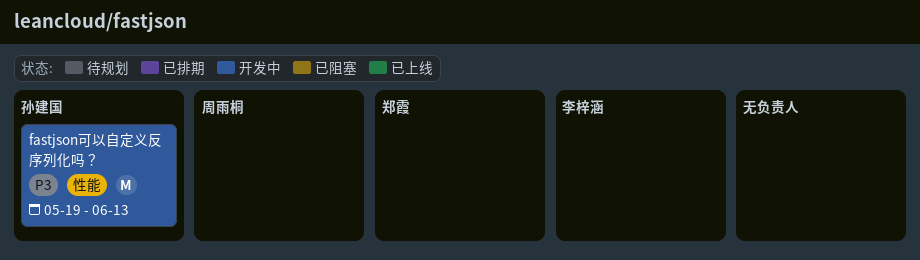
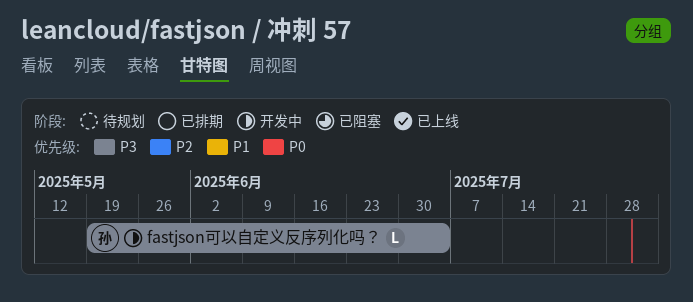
fastjson可以自定义反序列化吗？, estimate: M -> L
fastjson可以自定义反序列化吗？, due: Jun 13 -> Jul 4

